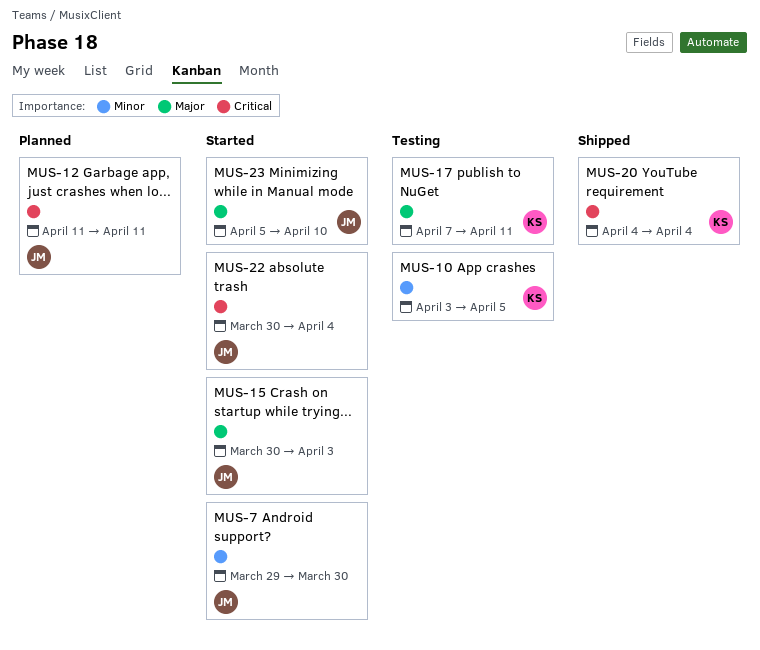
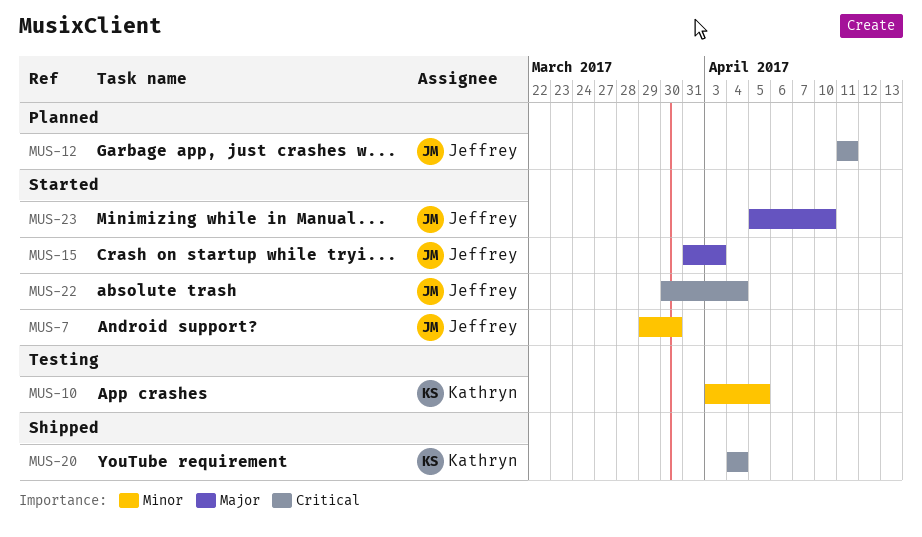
MUS-15, start: Mar 30 -> Mar 31
MUS-17: present -> none

